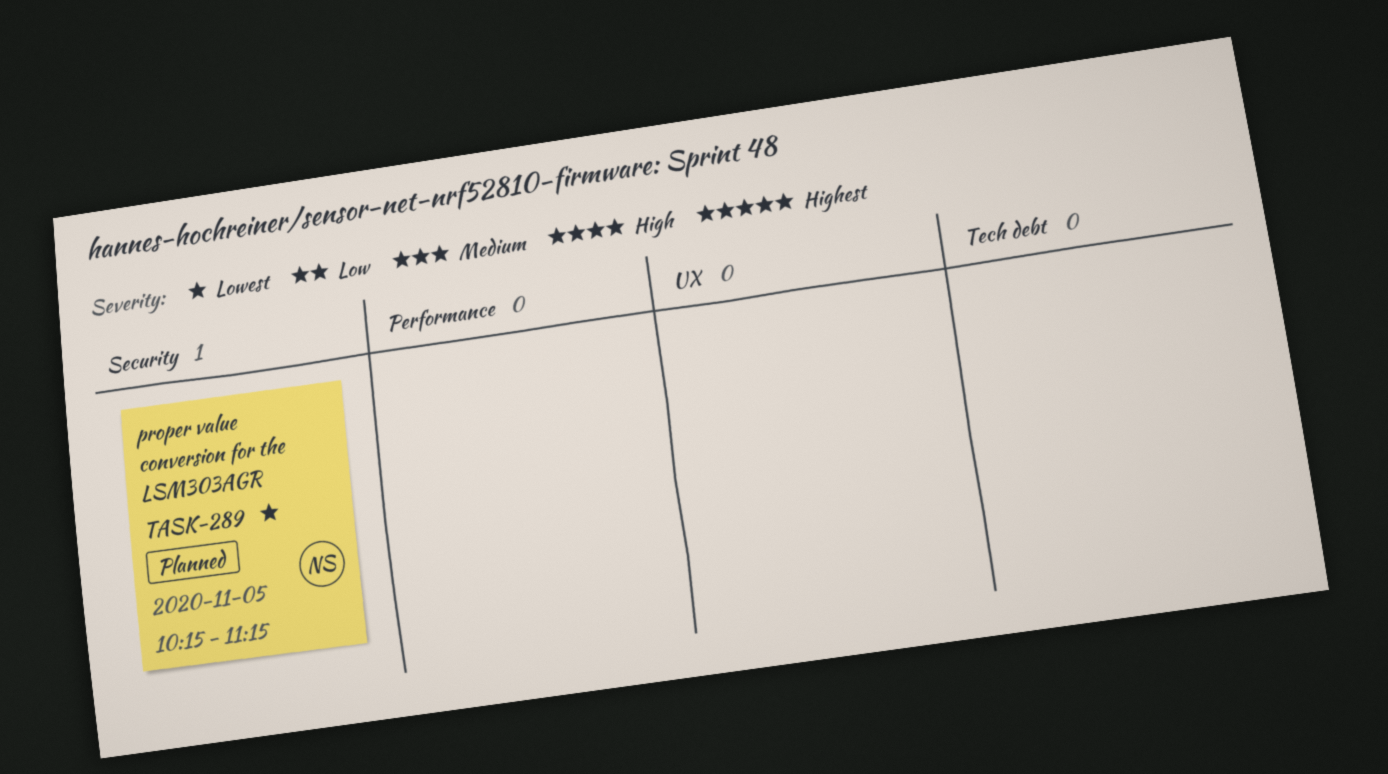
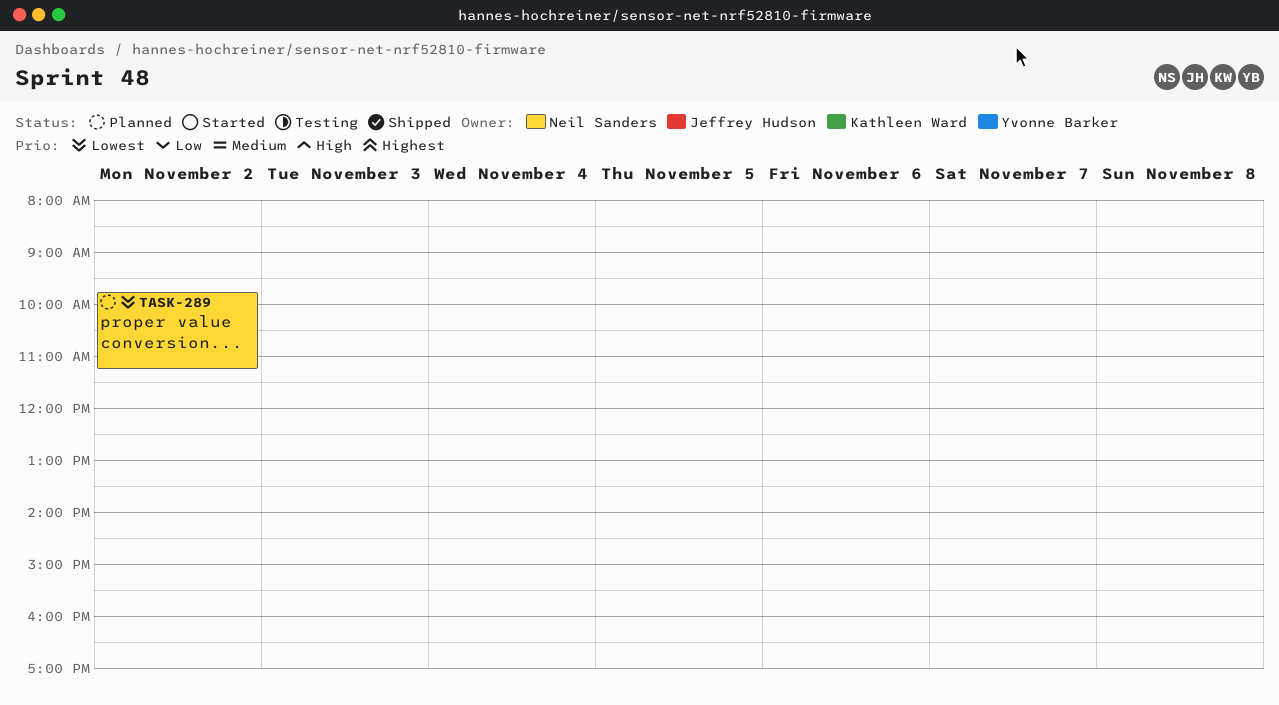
TASK-289, day: Nov 5 -> Nov 2
TASK-289, begins: 10:15 -> 09:45

